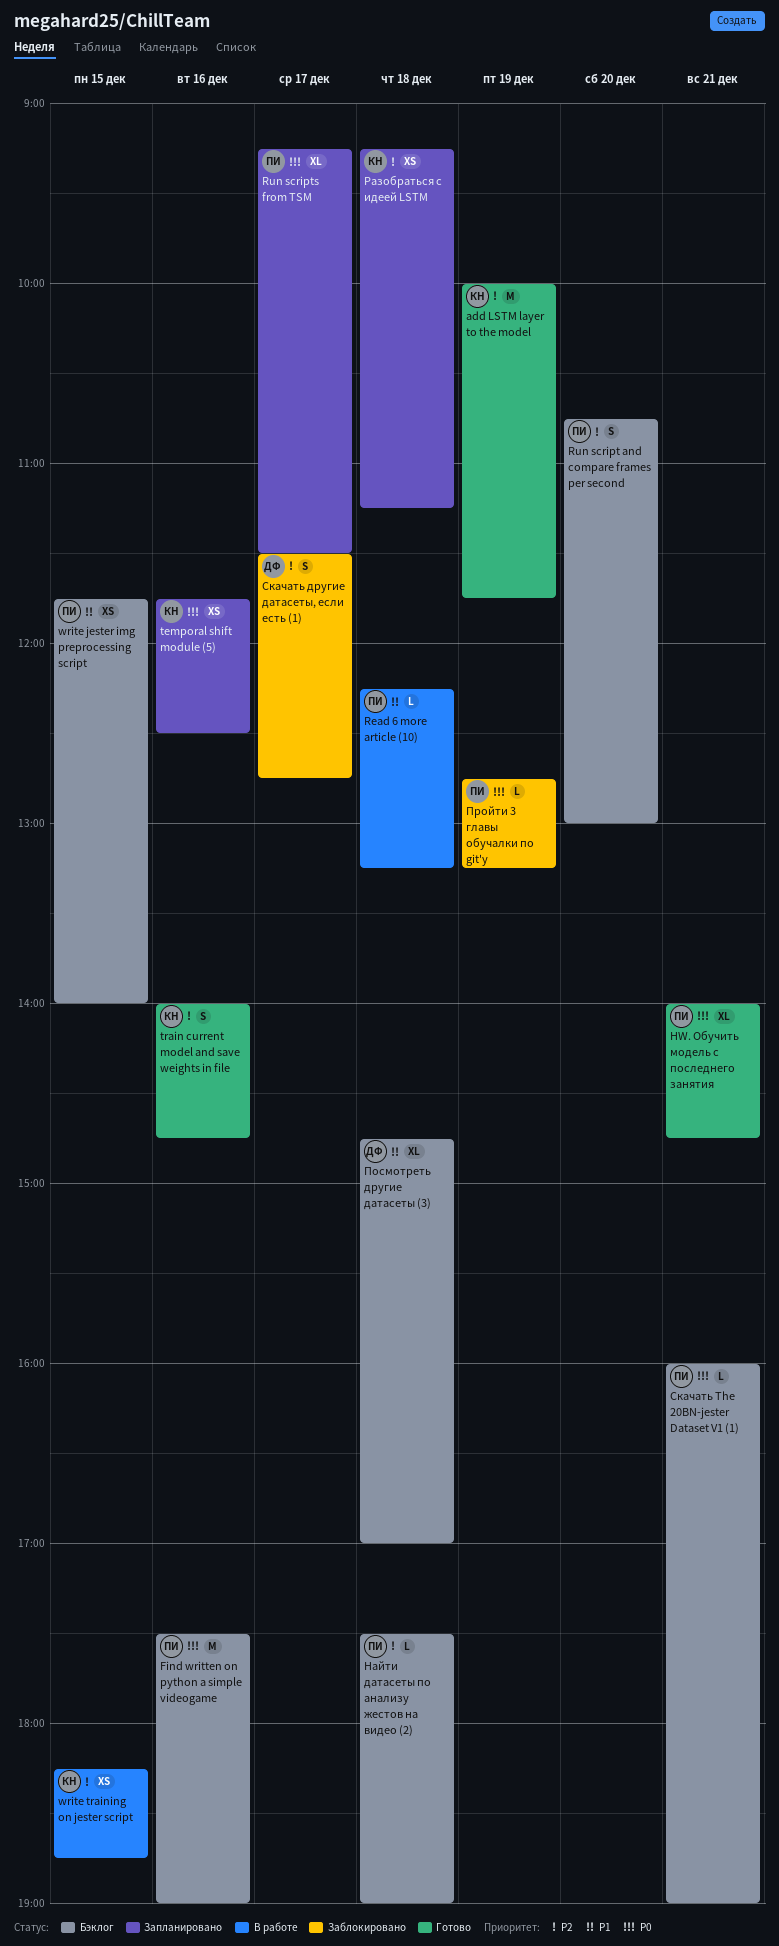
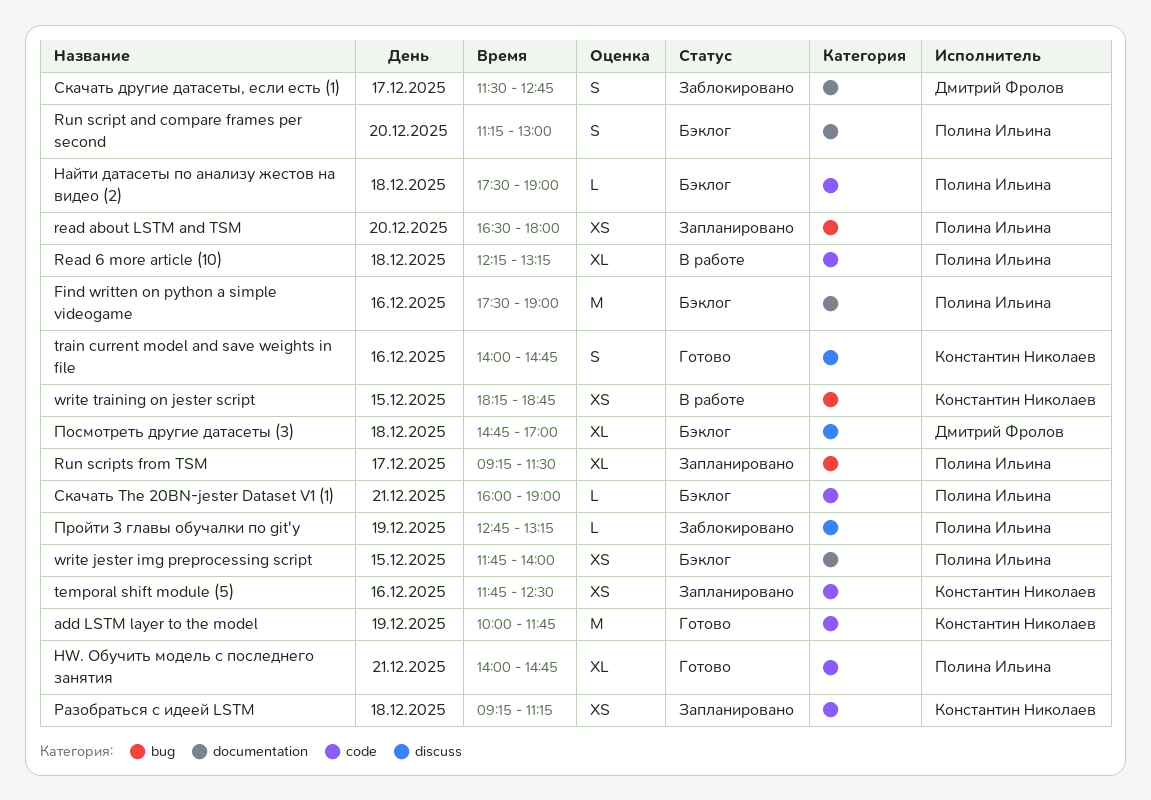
Read 6 more article (10), estimate: L -> XL
read about LSTM and TSM: none -> present
Run script and compare frames per second, begins: 10:45 -> 11:15

